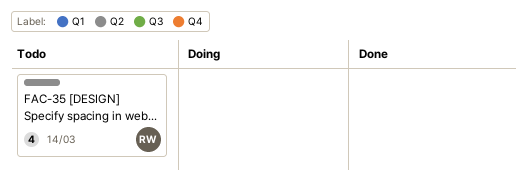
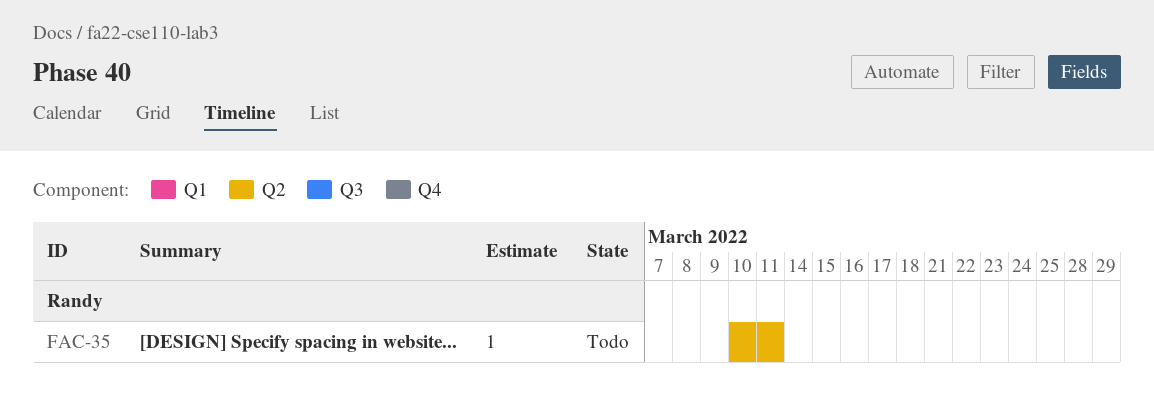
FAC-35, estimate: 4 -> 1
FAC-35, due: Mar 14 -> Mar 11

